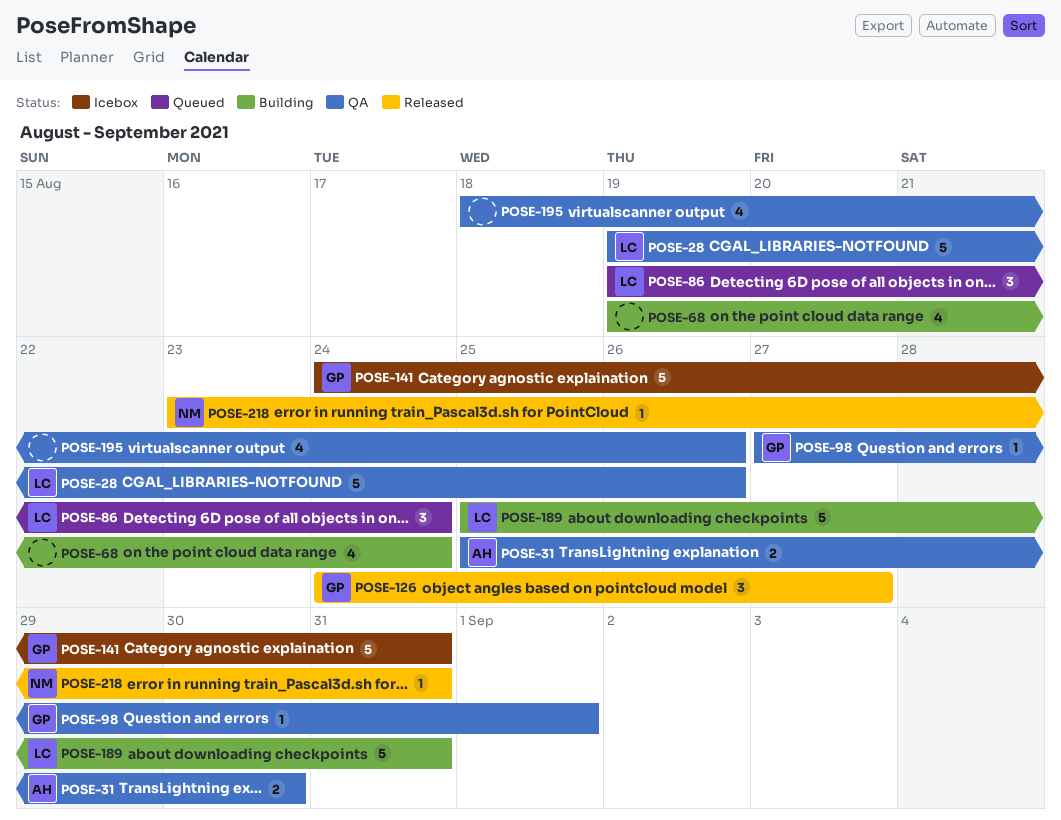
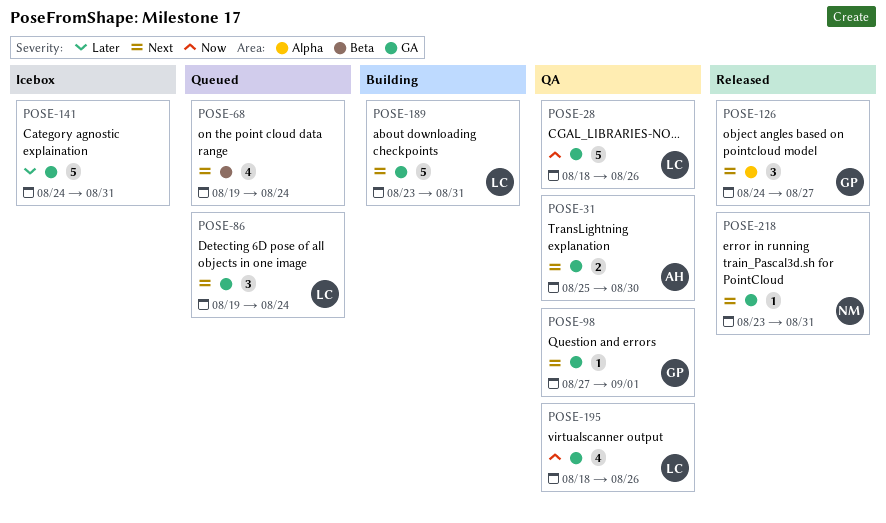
POSE-28, start: Aug 19 -> Aug 18
POSE-68, status: Building -> Queued
POSE-141, owner: GP -> none
POSE-189, start: Aug 25 -> Aug 23
POSE-195, owner: none -> LC

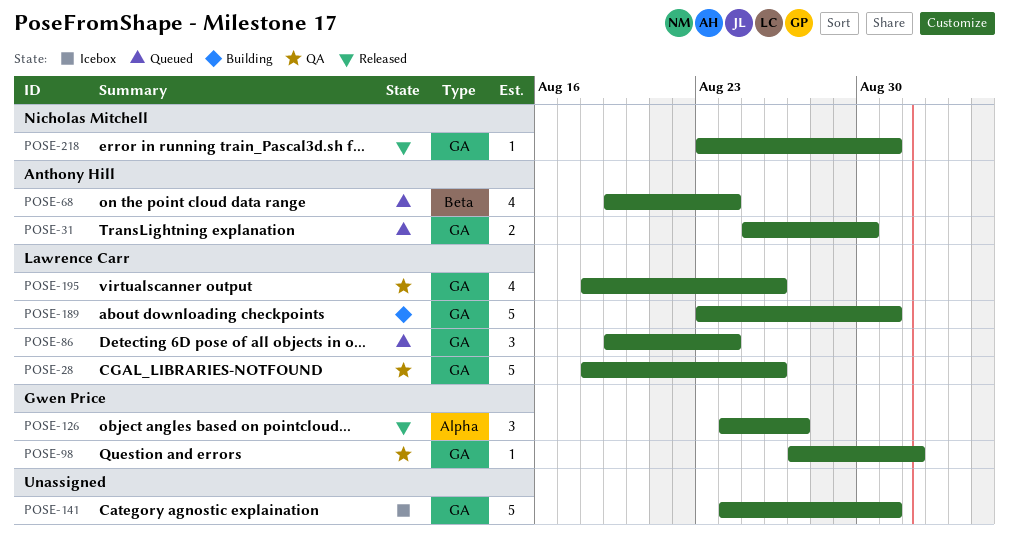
POSE-31, status: QA -> Queued
POSE-68, owner: none -> Anthony Hill

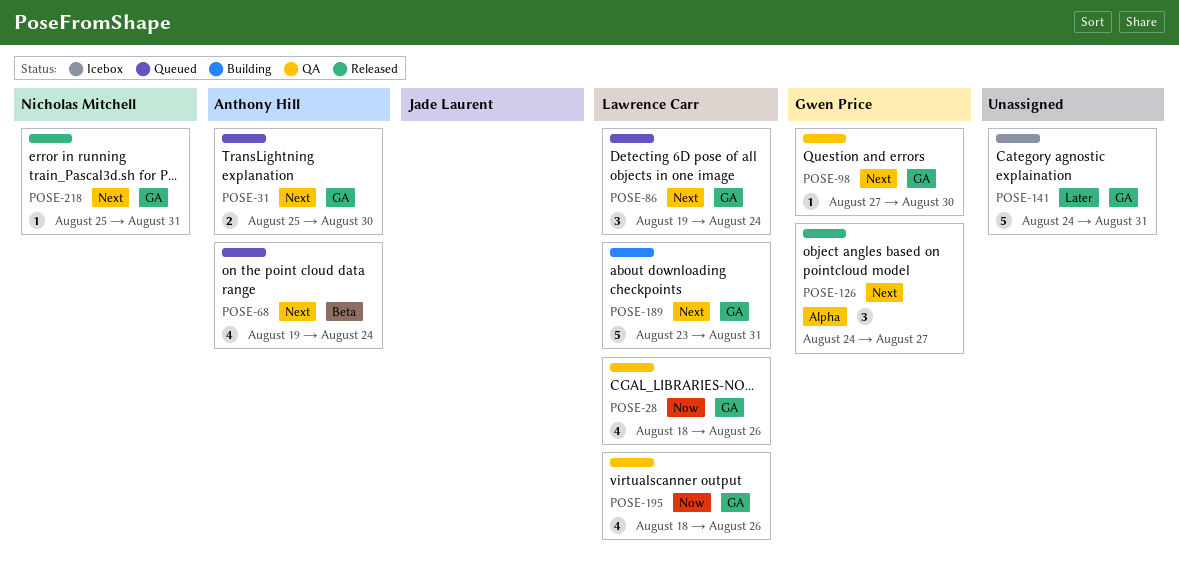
POSE-28, estimate: 5 -> 4
POSE-98, due: Sep 1 -> Aug 30
POSE-218, start: Aug 23 -> Aug 25

